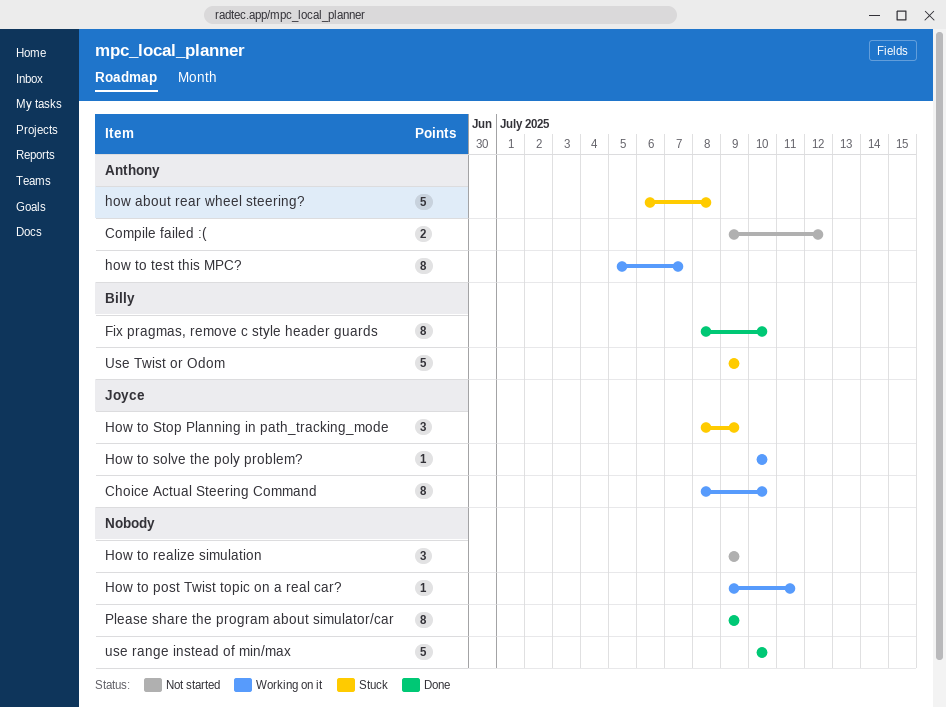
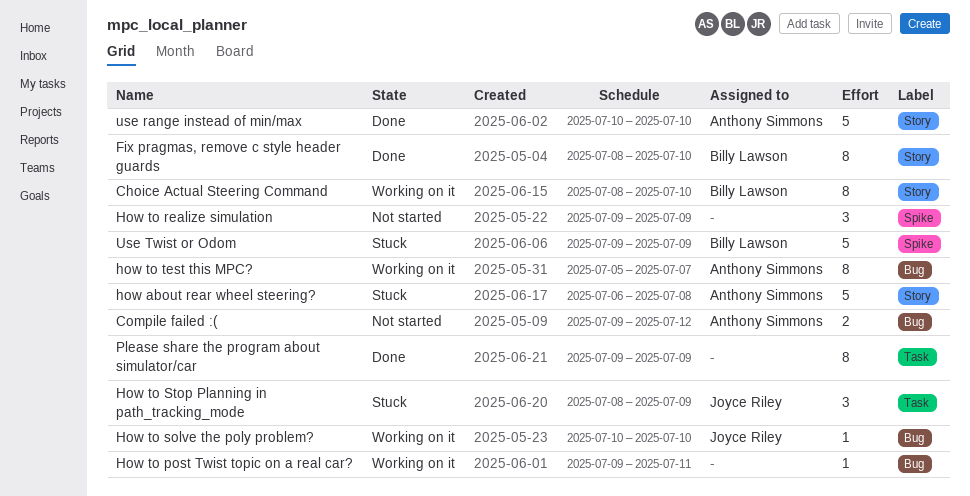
Choice Actual Steering Command, owner: Joyce Riley -> Billy Lawson
use range instead of min/max, owner: none -> Anthony Simmons

